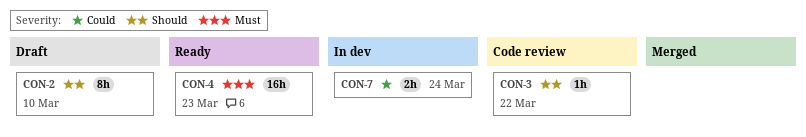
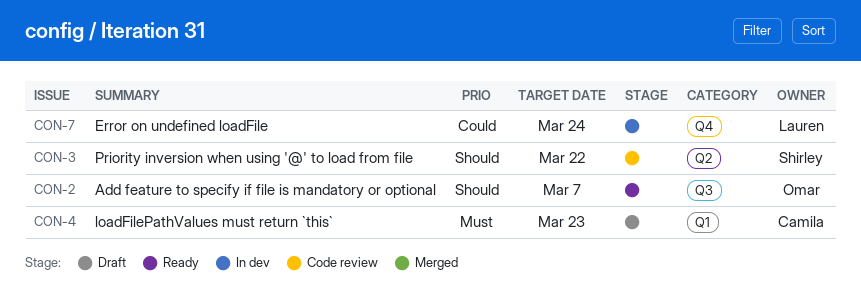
CON-2, status: Draft -> Ready
CON-2, due: Mar 10 -> Mar 7
CON-4, status: Ready -> Draft

